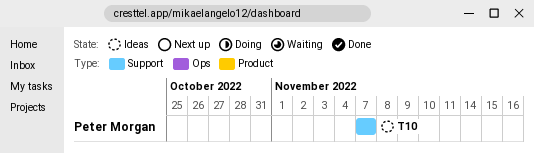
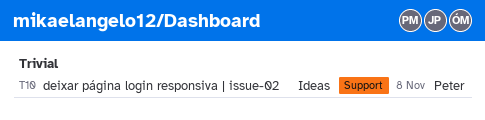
T10, due: Nov 7 -> Nov 8

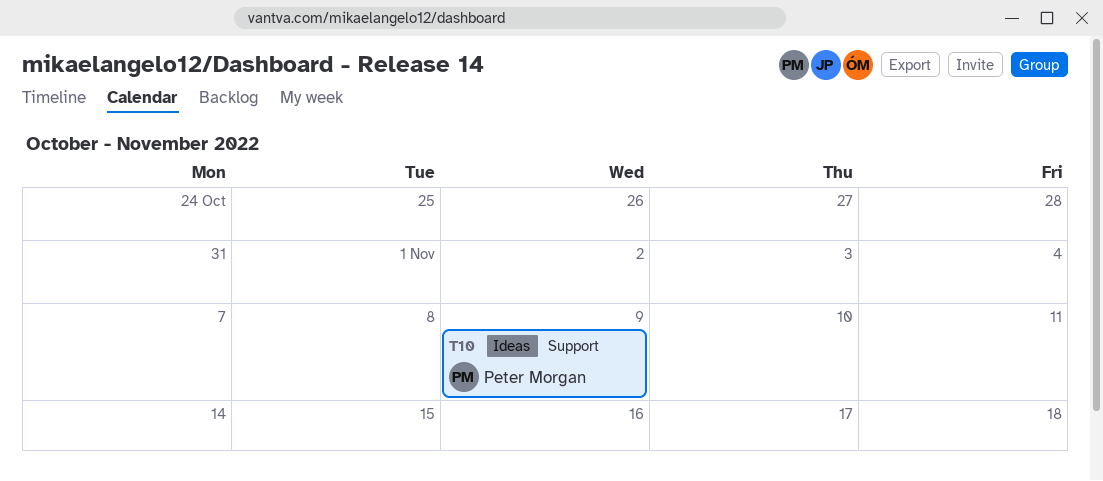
T10, due: Nov 8 -> Nov 9

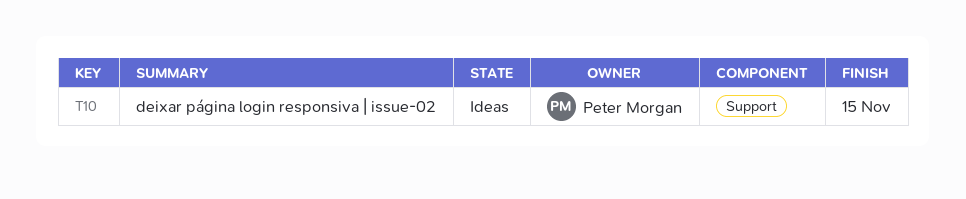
T10, due: Nov 9 -> Nov 15

